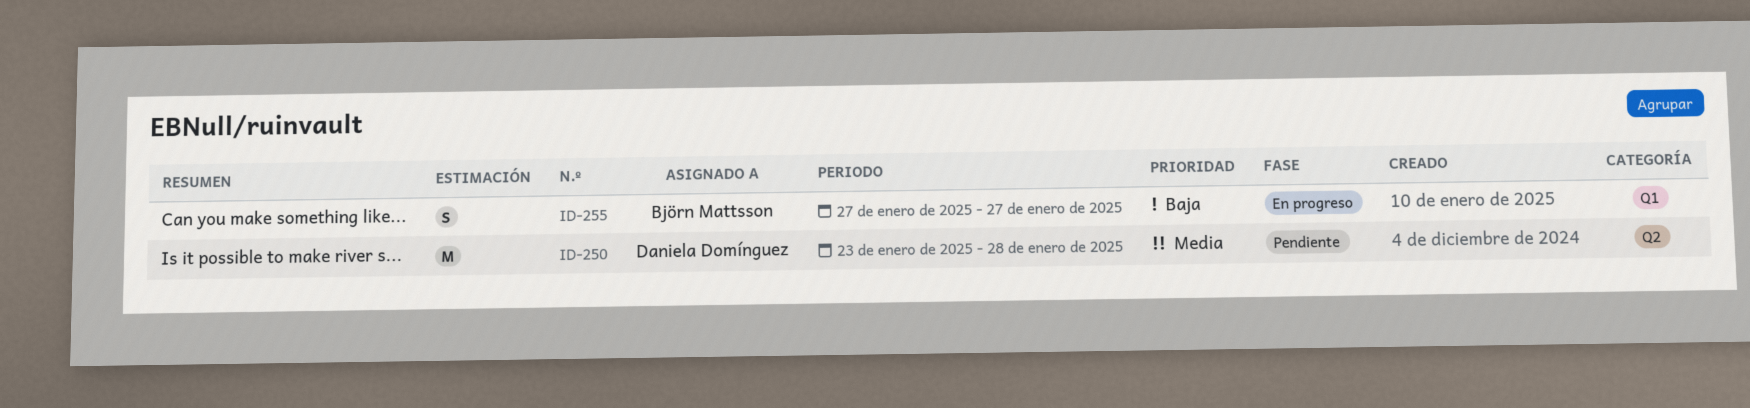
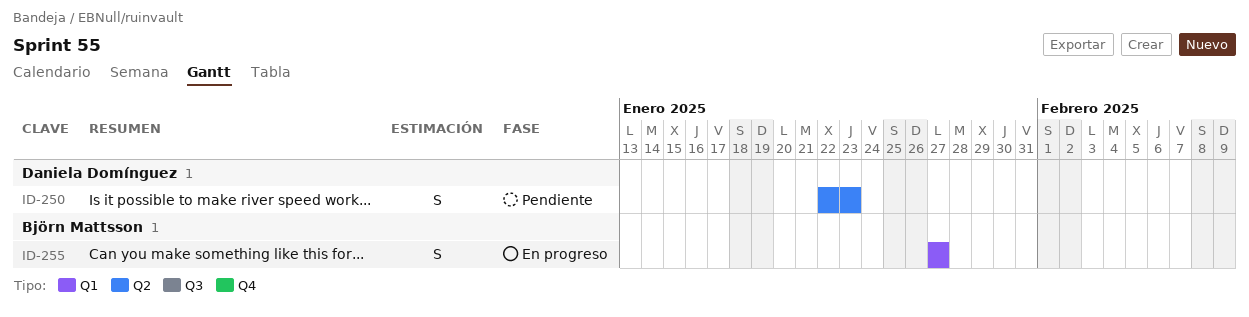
ID-250, estimate: M -> S
ID-250, start: Jan 23 -> Jan 22
ID-250, due: Jan 28 -> Jan 23

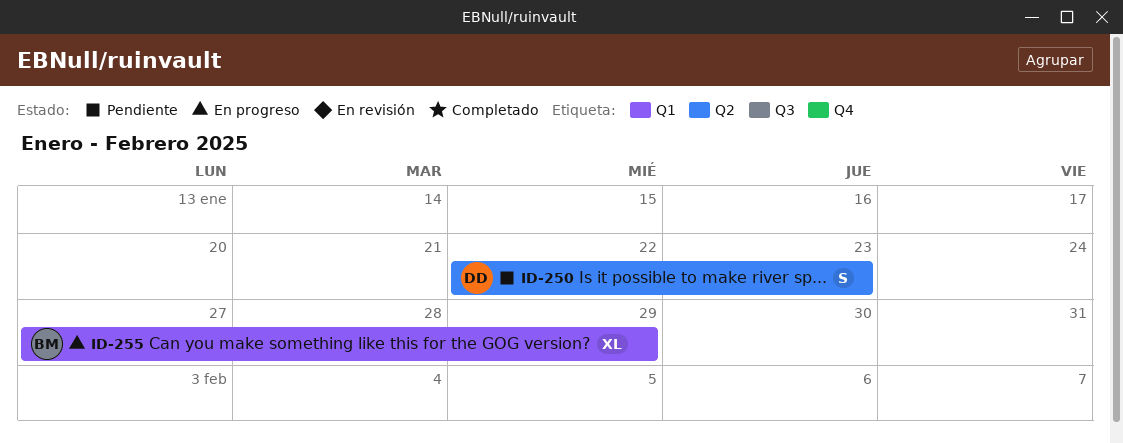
ID-255, estimate: S -> XL
ID-255, due: Jan 27 -> Jan 29

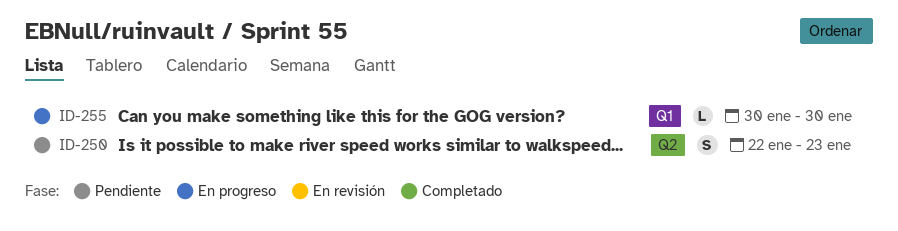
ID-255, estimate: XL -> L
ID-255, start: Jan 27 -> Jan 30
ID-255, due: Jan 29 -> Jan 30

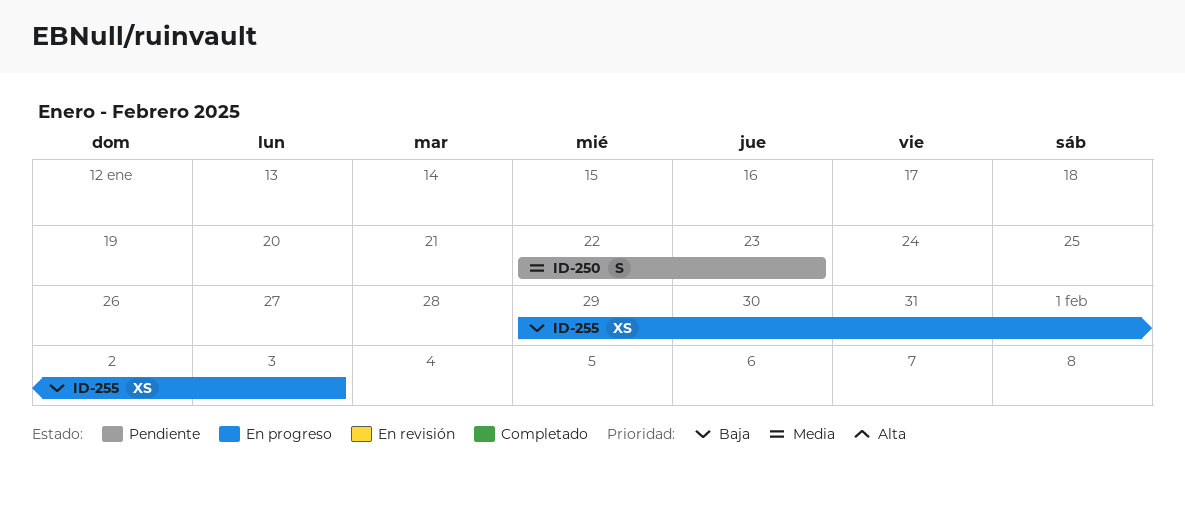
ID-255, estimate: L -> XS
ID-255, start: Jan 30 -> Jan 29
ID-255, due: Jan 30 -> Feb 3

